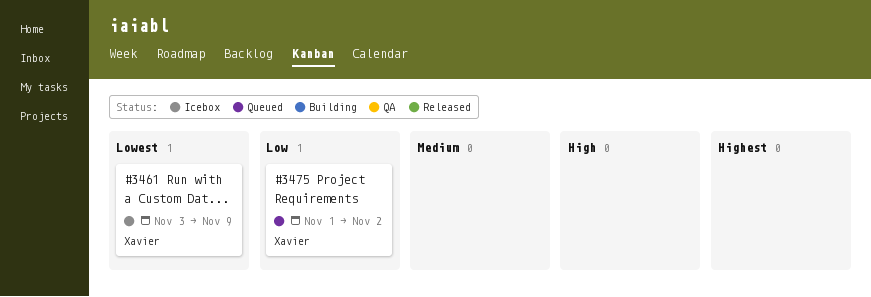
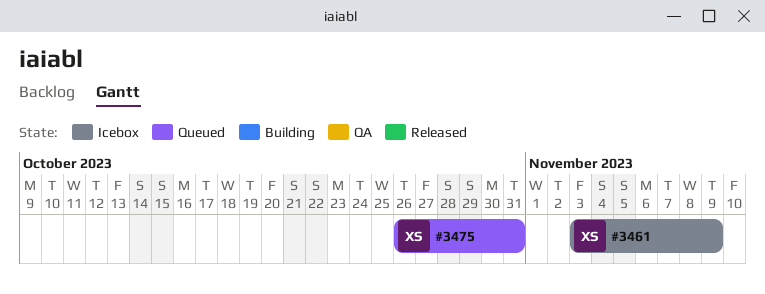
#3475, start: Nov 1 -> Oct 26
#3475, due: Nov 2 -> Oct 31

